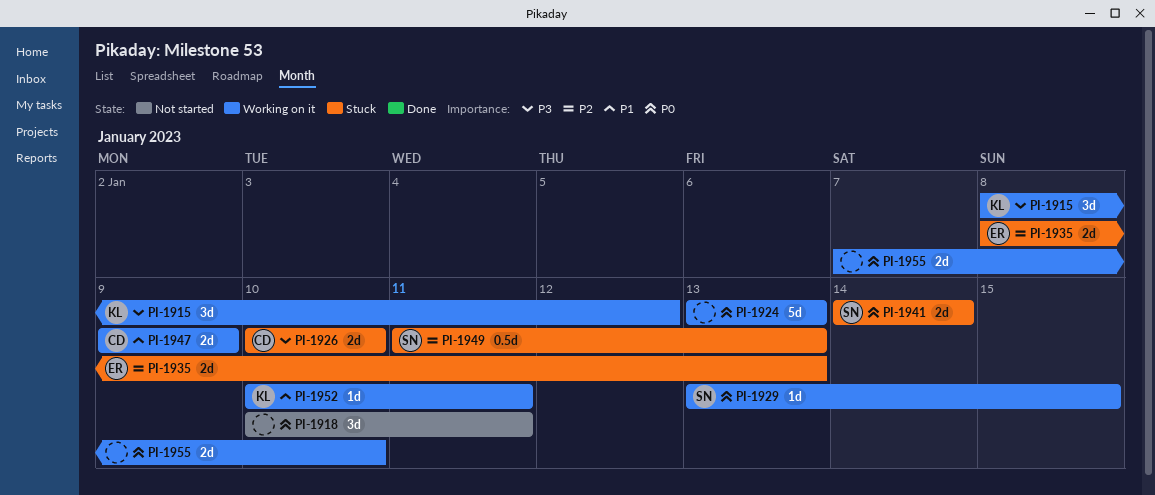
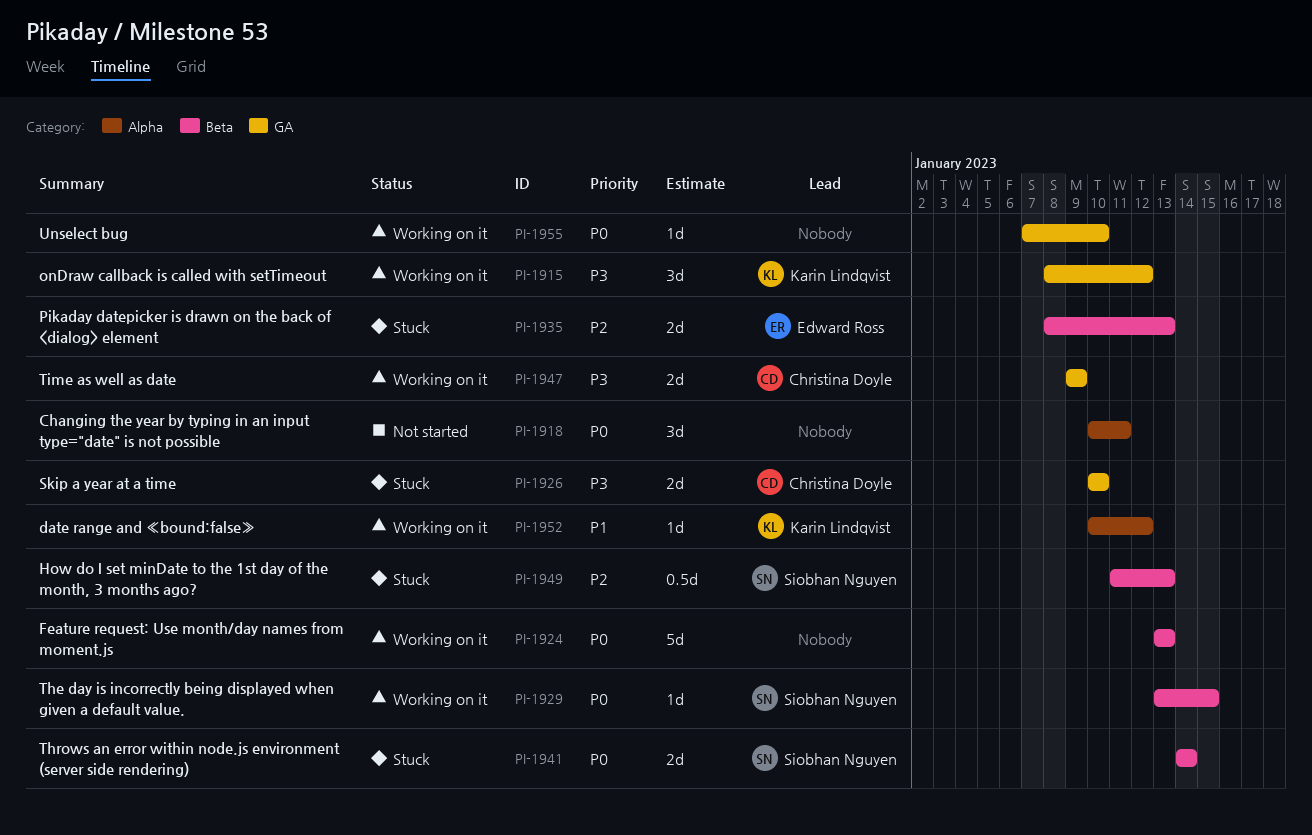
PI-1947, priority: P1 -> P3
PI-1952, due: Jan 11 -> Jan 12
PI-1955, estimate: 2d -> 1d

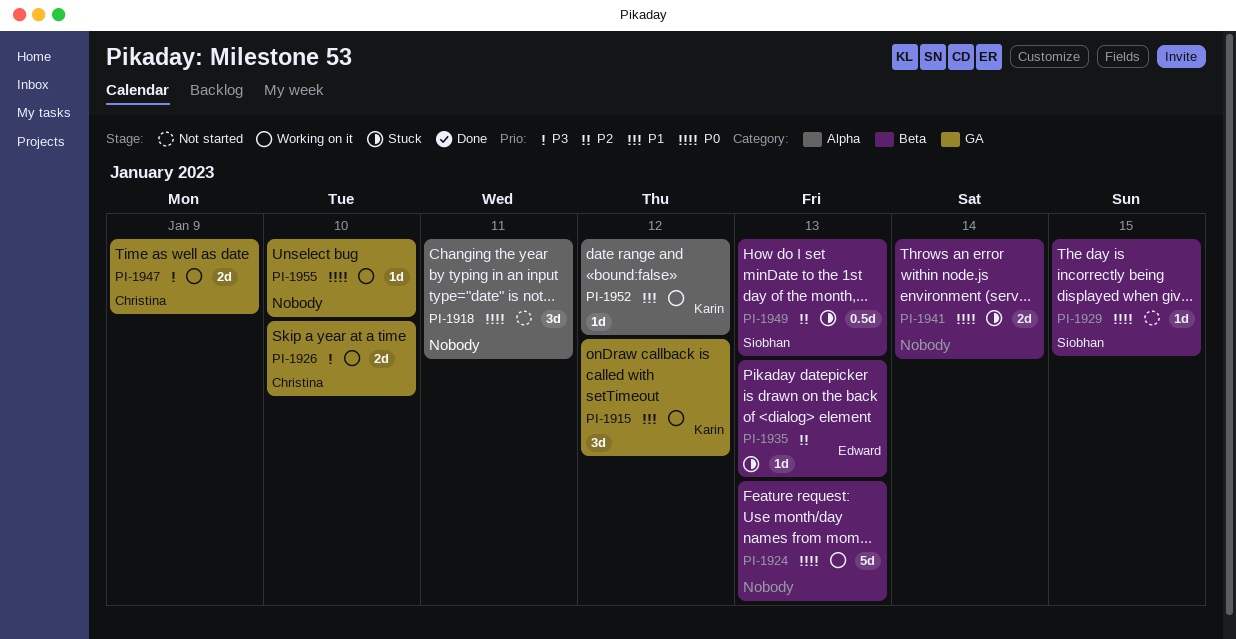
PI-1915, priority: P3 -> P1
PI-1926, status: Stuck -> Working on it
PI-1929, status: Working on it -> Not started
PI-1935, estimate: 2d -> 1d
PI-1941, owner: Siobhan Nguyen -> none

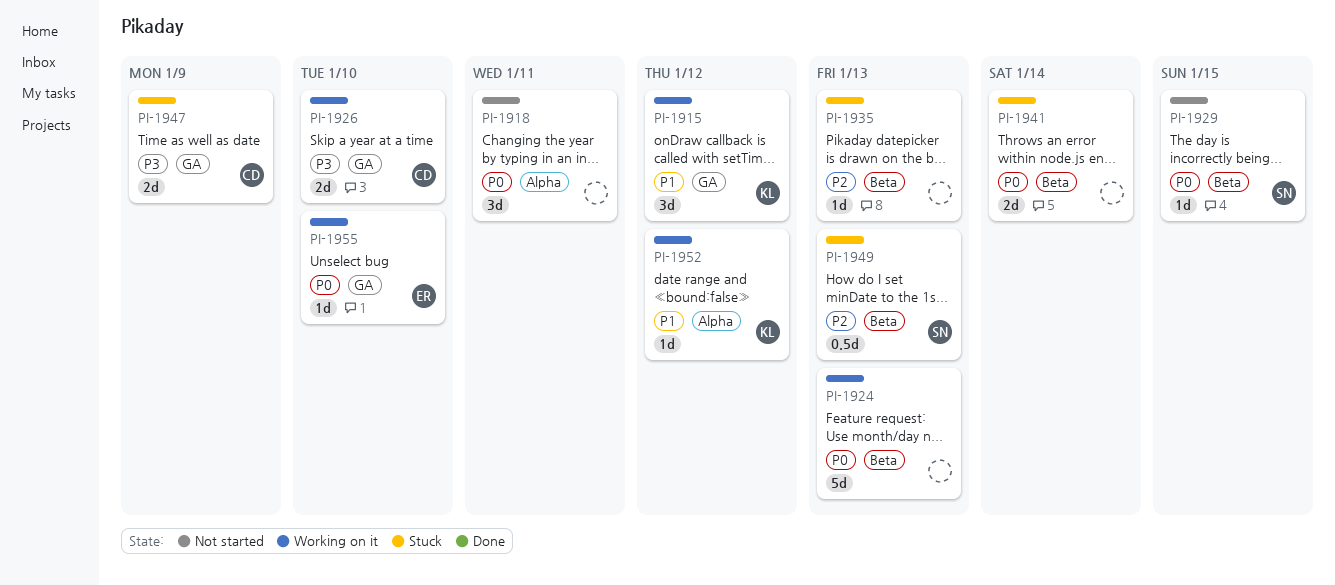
PI-1935, owner: Edward -> none
PI-1947, status: Working on it -> Stuck
PI-1955, owner: none -> Edward

